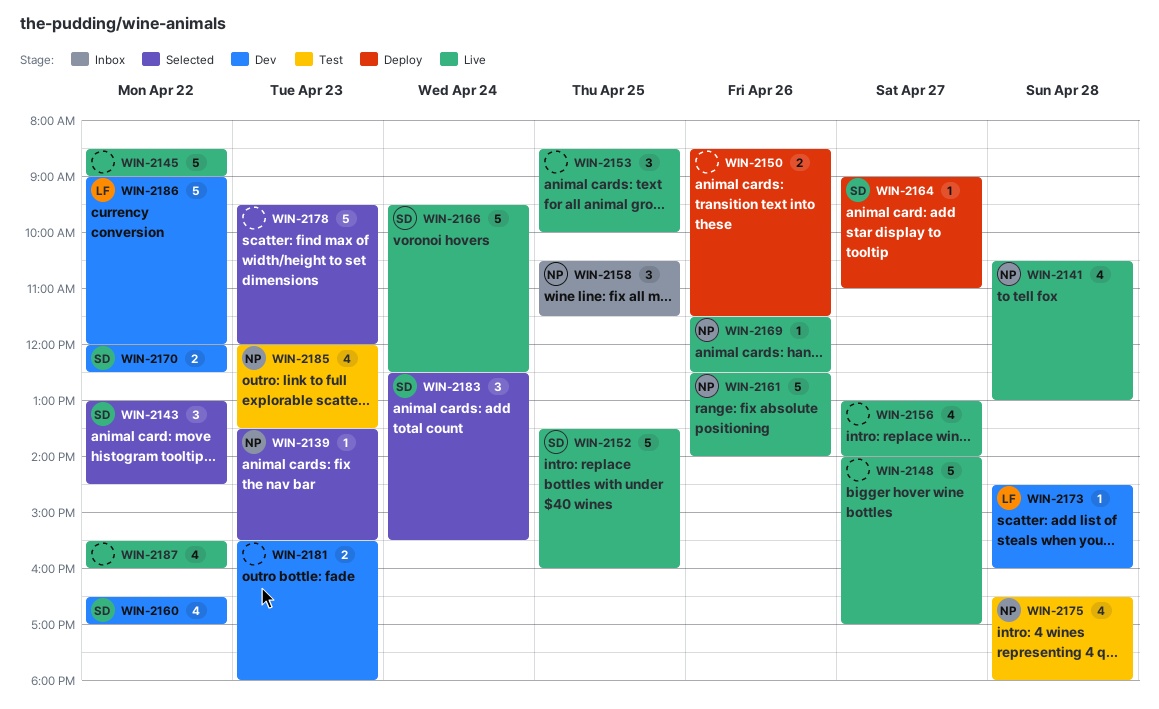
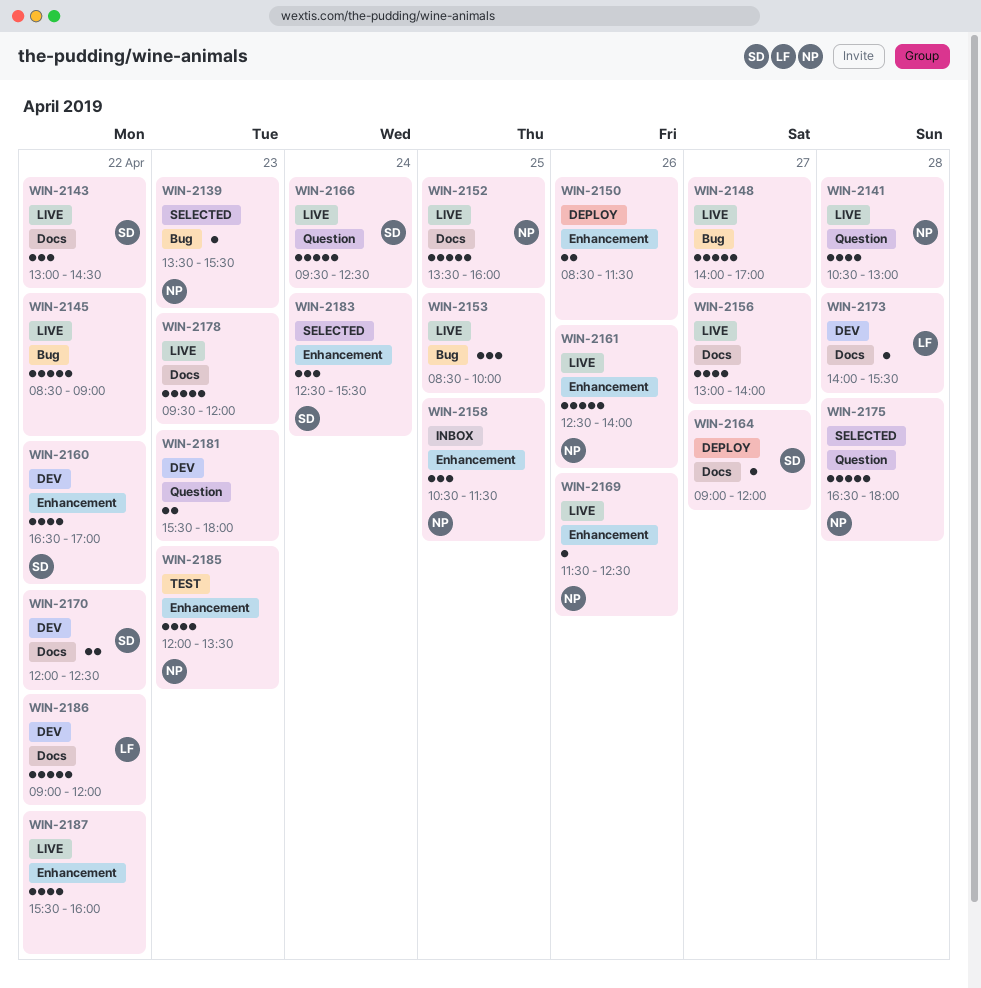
WIN-2143, status: Selected -> Live
WIN-2152, owner: SD -> NP
WIN-2164, ends: 11:00 -> 12:00
WIN-2173, begins: 14:30 -> 14:00
WIN-2173, ends: 16:00 -> 15:30
WIN-2175, status: Test -> Selected
WIN-2175, estimate: 4 -> 5
WIN-2178, status: Selected -> Live

